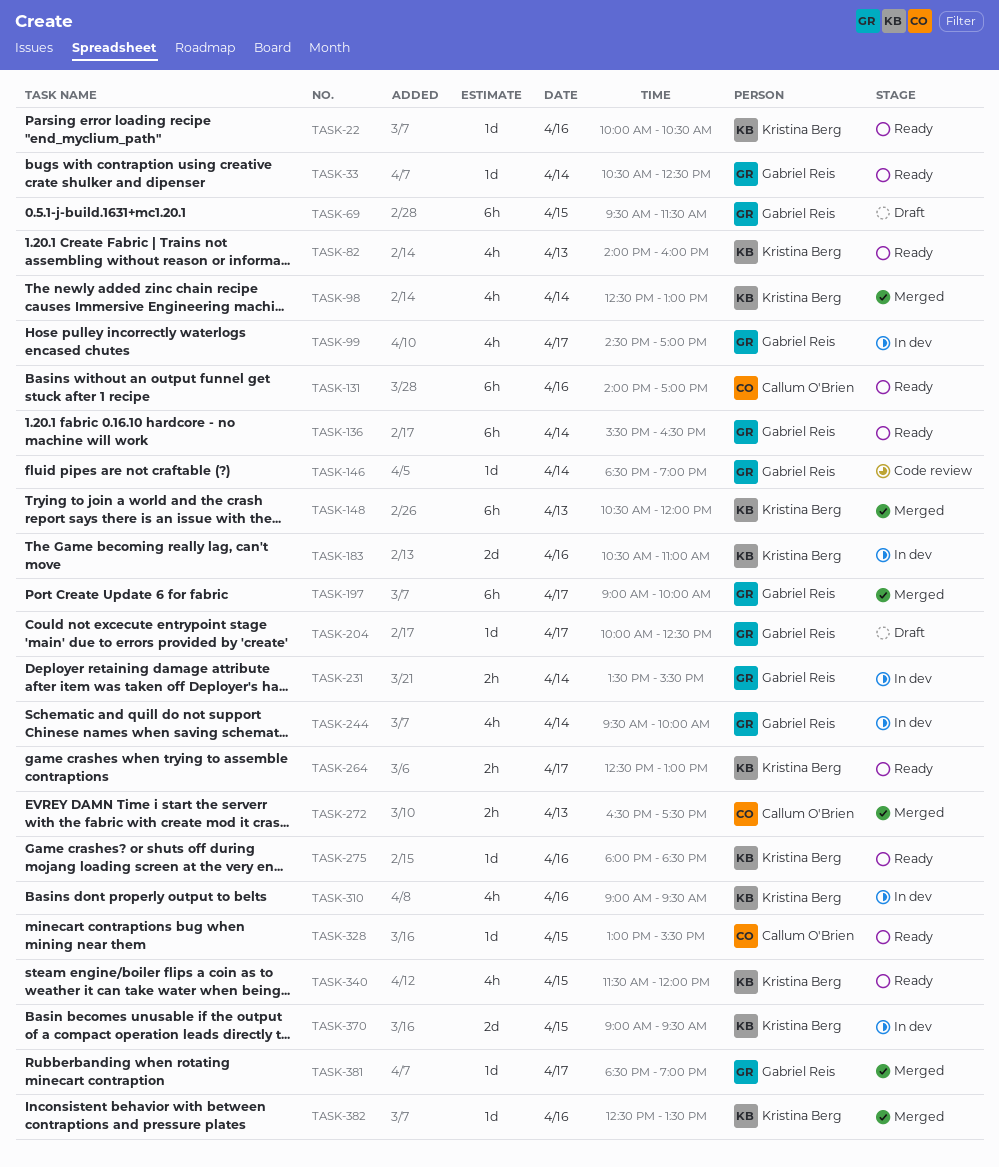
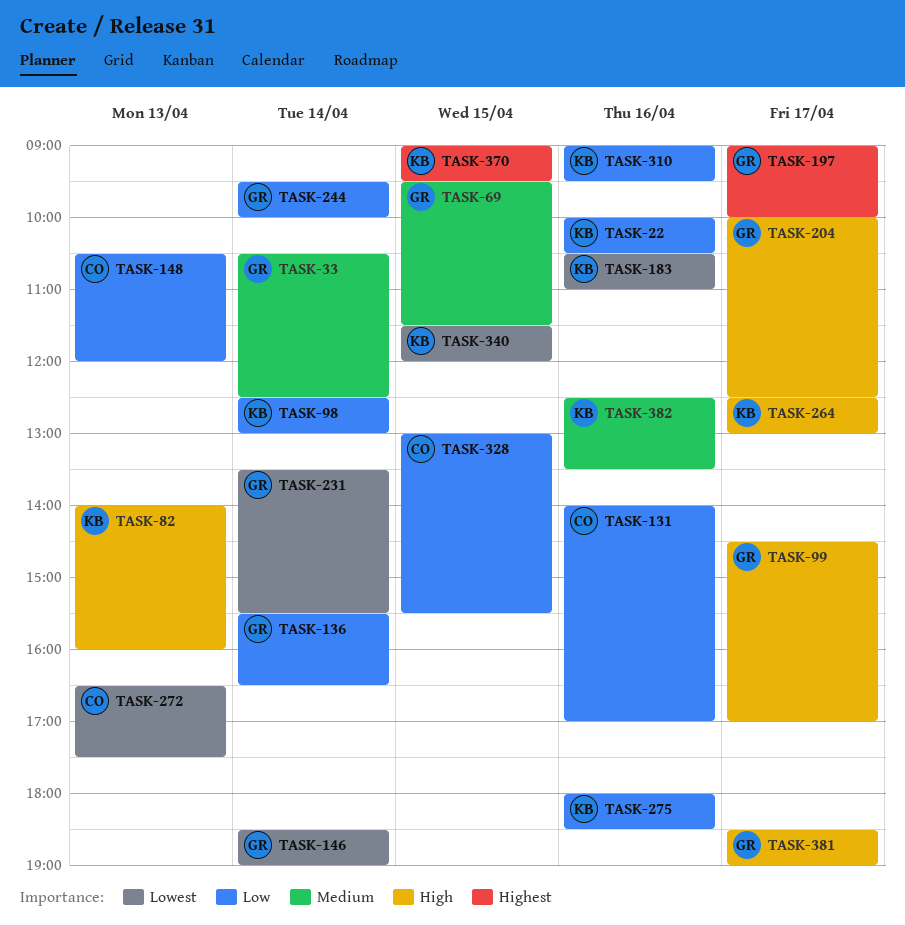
TASK-148, owner: Kristina Berg -> Callum O'Brien

